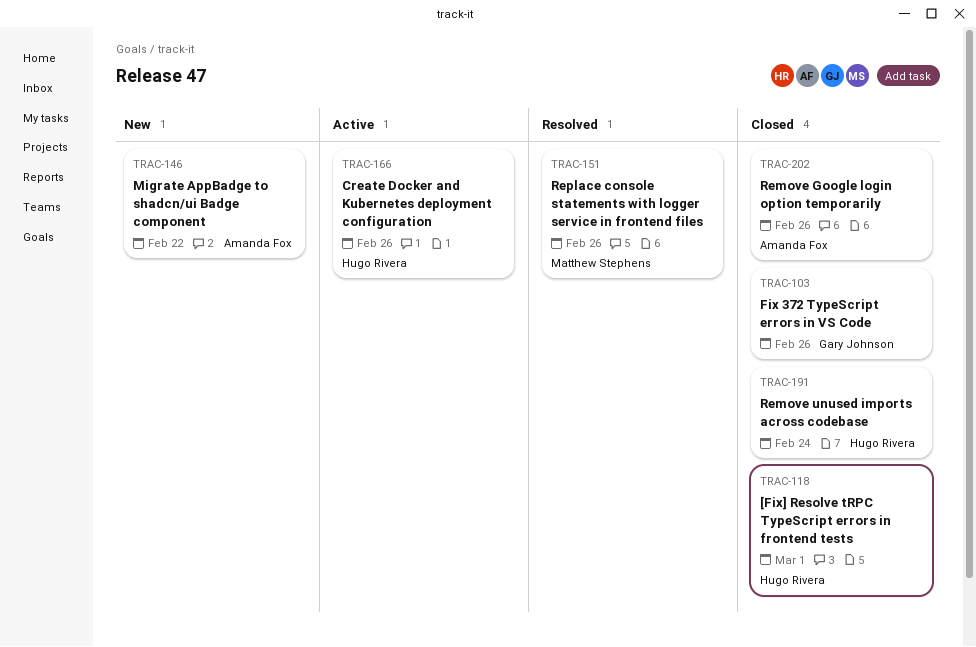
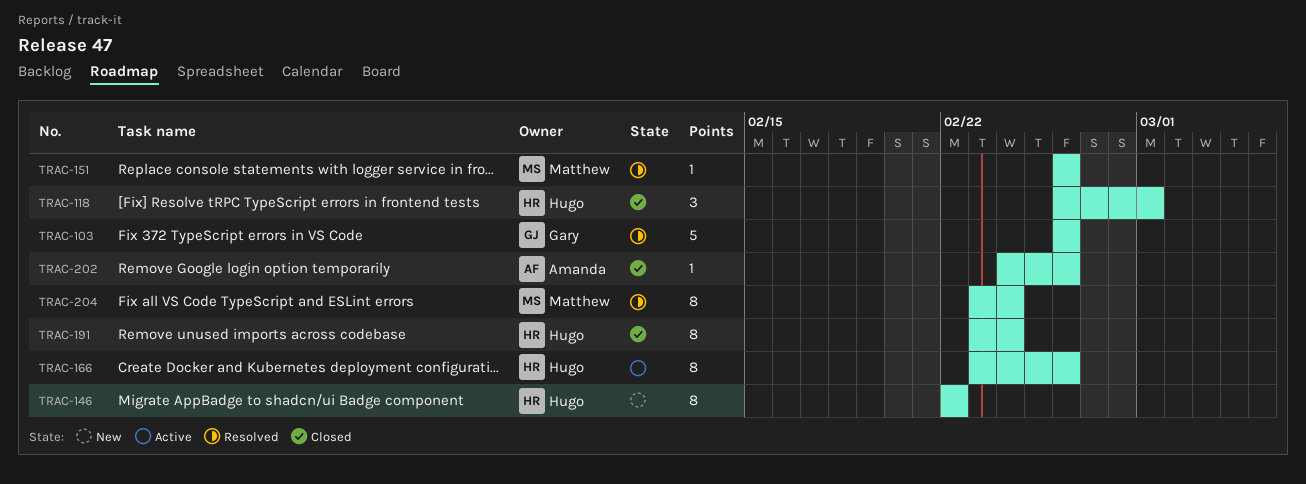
TRAC-103, status: Closed -> Resolved
TRAC-146, owner: Amanda Fox -> Hugo Rivera
TRAC-204: none -> present

